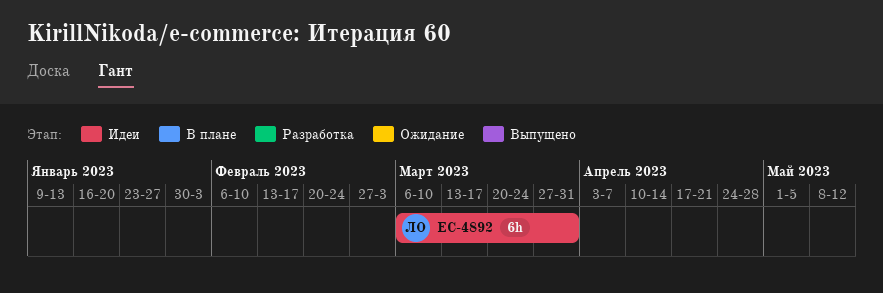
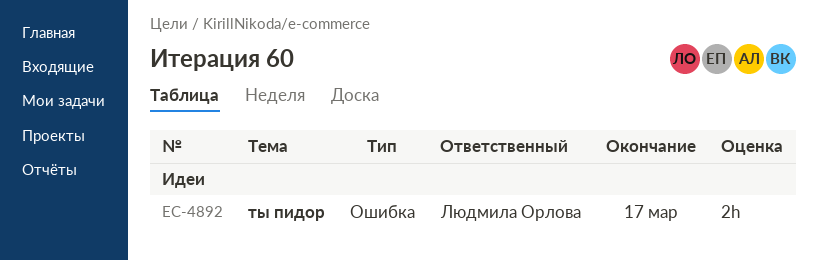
EC-4892, estimate: 6h -> 2h
EC-4892, due: Mar 31 -> Mar 17

